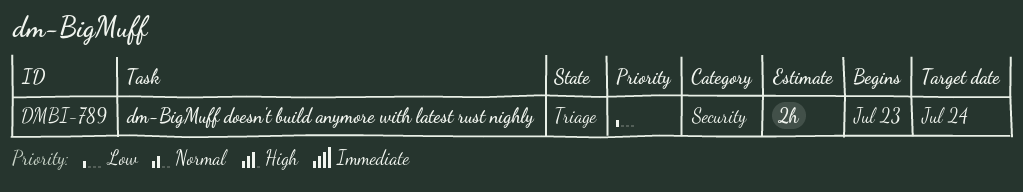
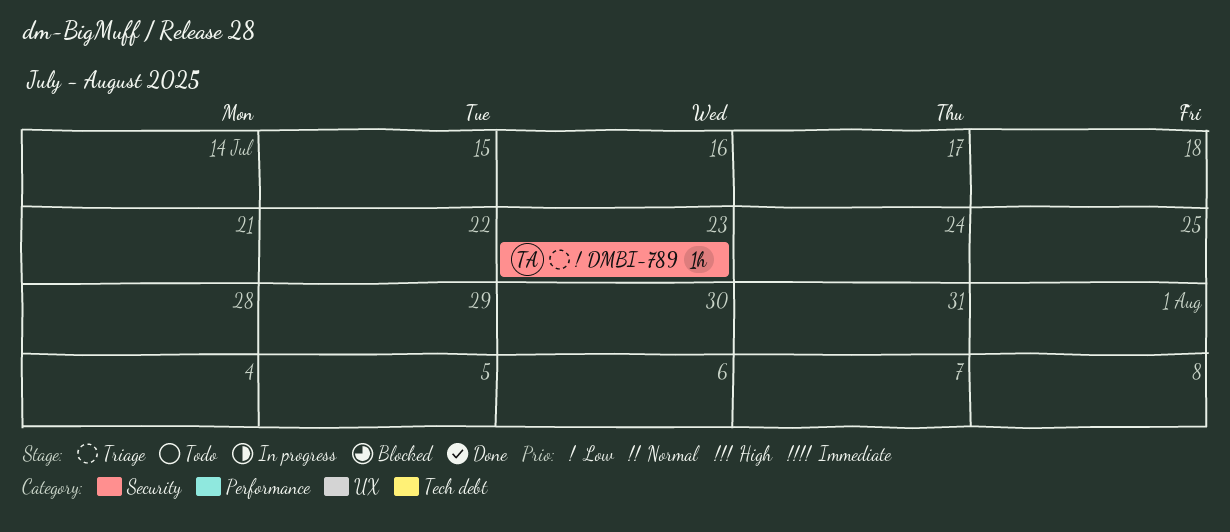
DMBI-789, estimate: 2h -> 1h
DMBI-789, due: Jul 24 -> Jul 23

